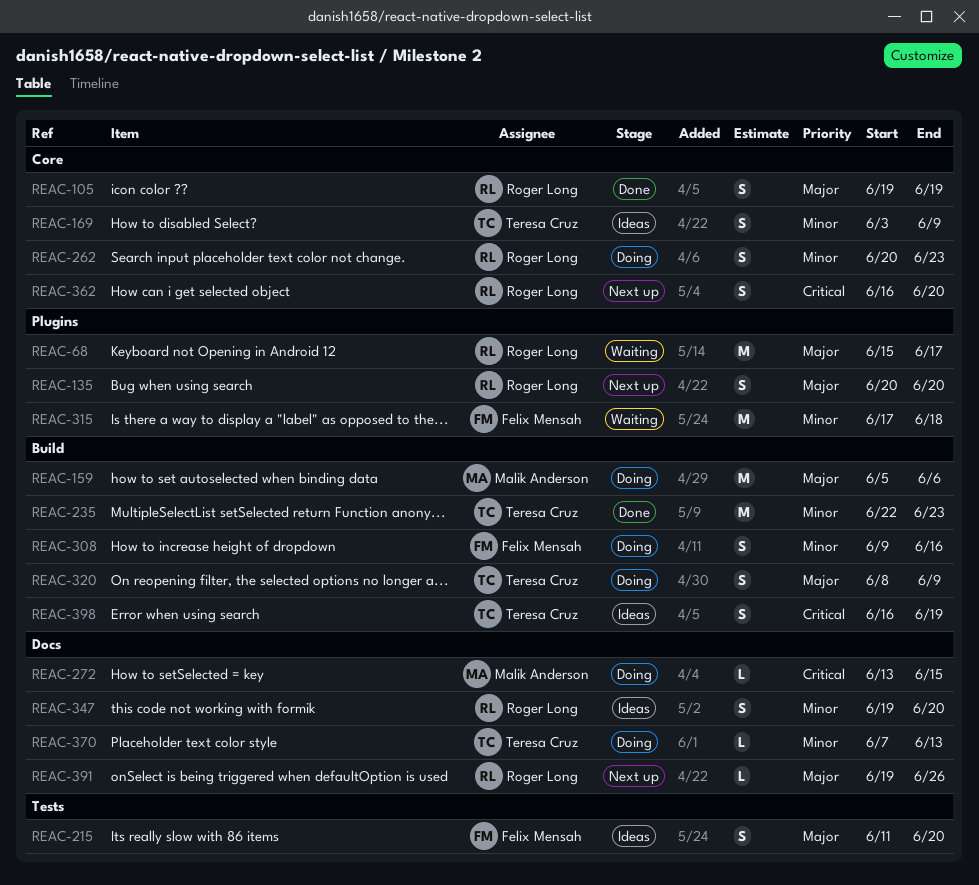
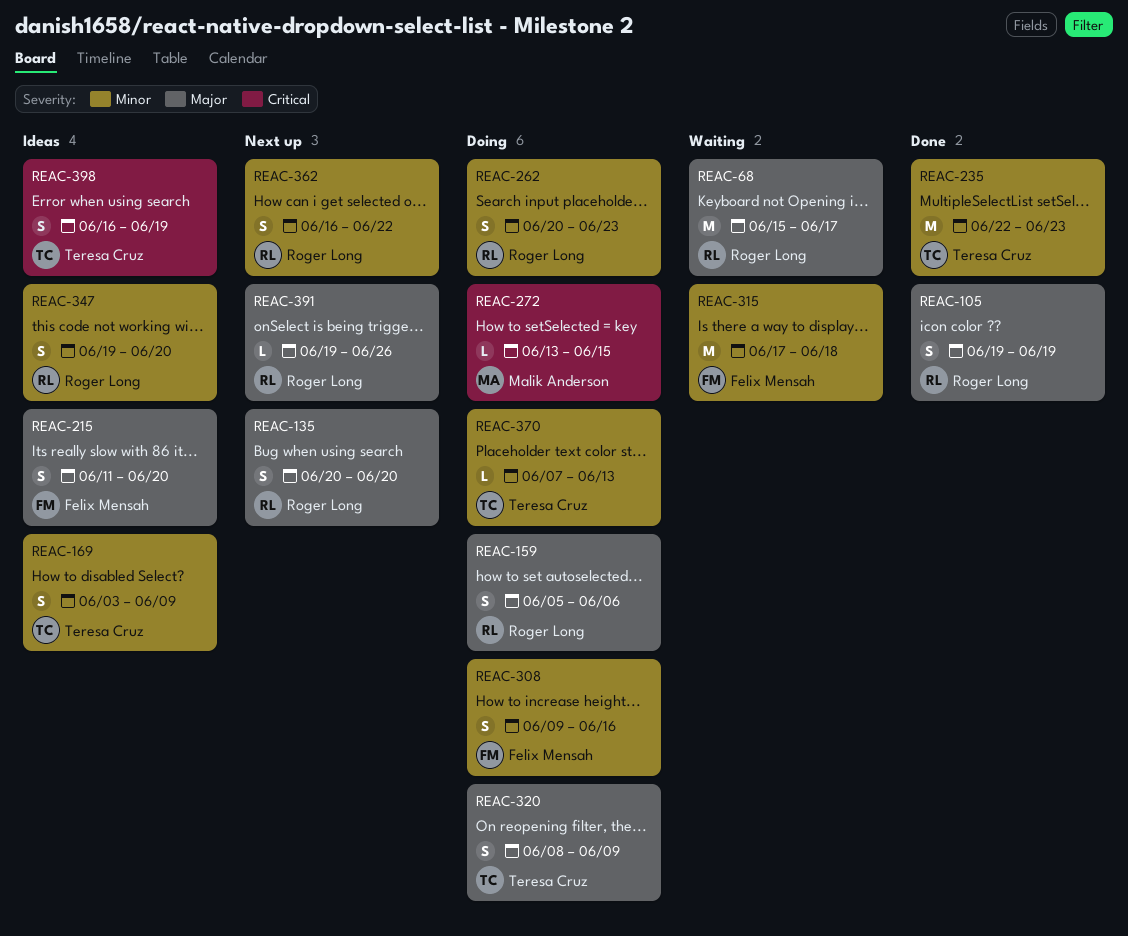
REAC-159, owner: Malik Anderson -> Roger Long
REAC-159, estimate: M -> S
REAC-362, priority: Critical -> Minor
REAC-362, due: Jun 20 -> Jun 22

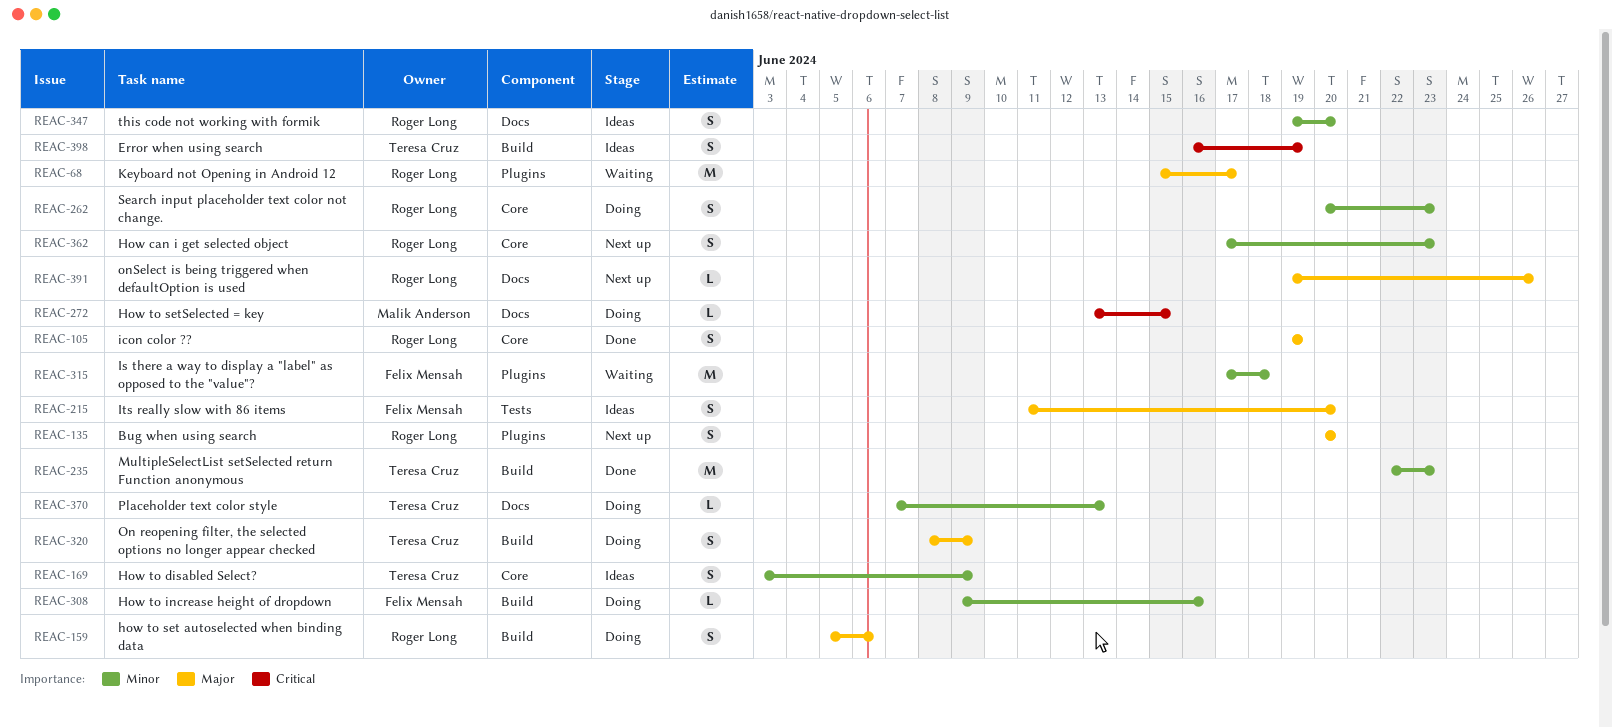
REAC-308, estimate: S -> L
REAC-362, start: Jun 16 -> Jun 17
REAC-362, due: Jun 22 -> Jun 23

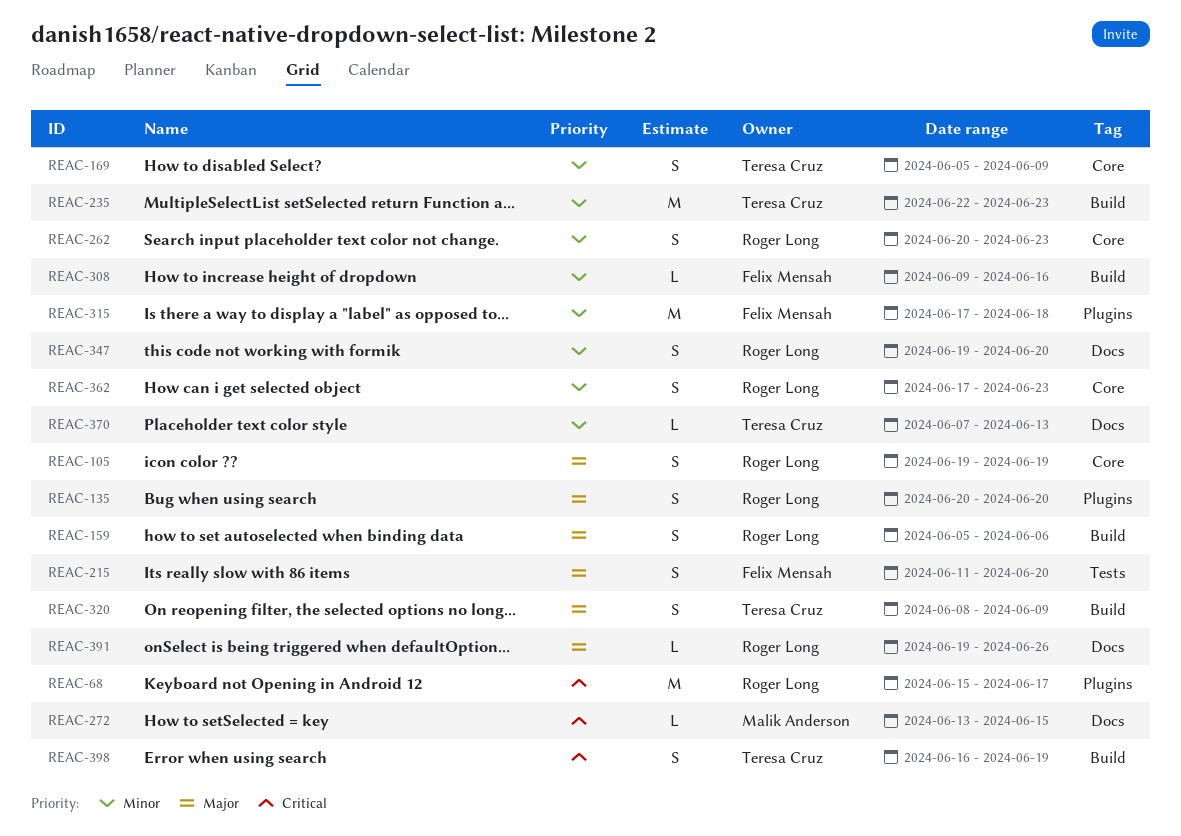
REAC-68, priority: Major -> Critical
REAC-169, start: Jun 3 -> Jun 5

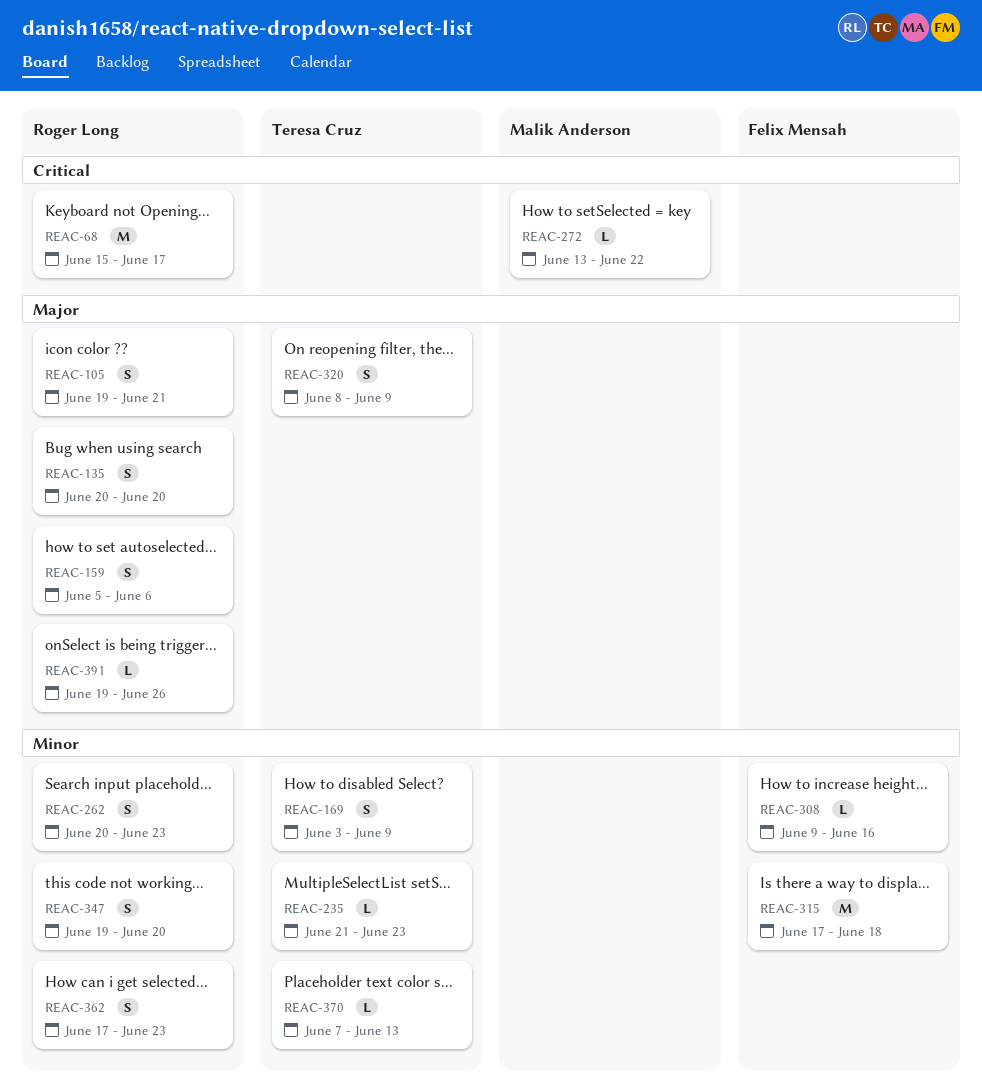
REAC-105, due: Jun 19 -> Jun 21
REAC-169, start: Jun 5 -> Jun 3
REAC-215: present -> none
REAC-235, estimate: M -> L
REAC-235, start: Jun 22 -> Jun 21
REAC-272, due: Jun 15 -> Jun 22
REAC-398: present -> none

